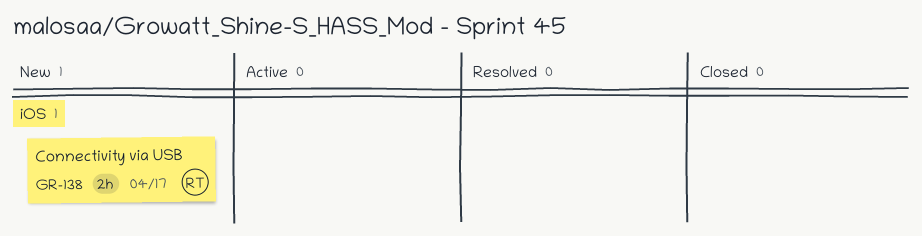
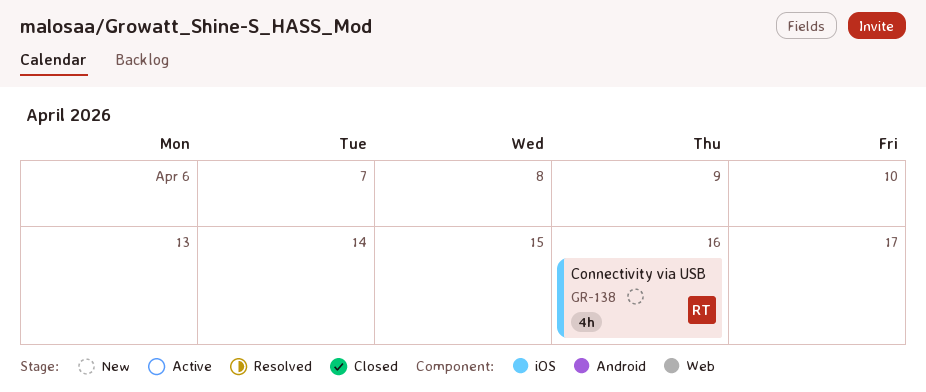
GR-138, estimate: 2h -> 4h
GR-138, due: Apr 17 -> Apr 16

